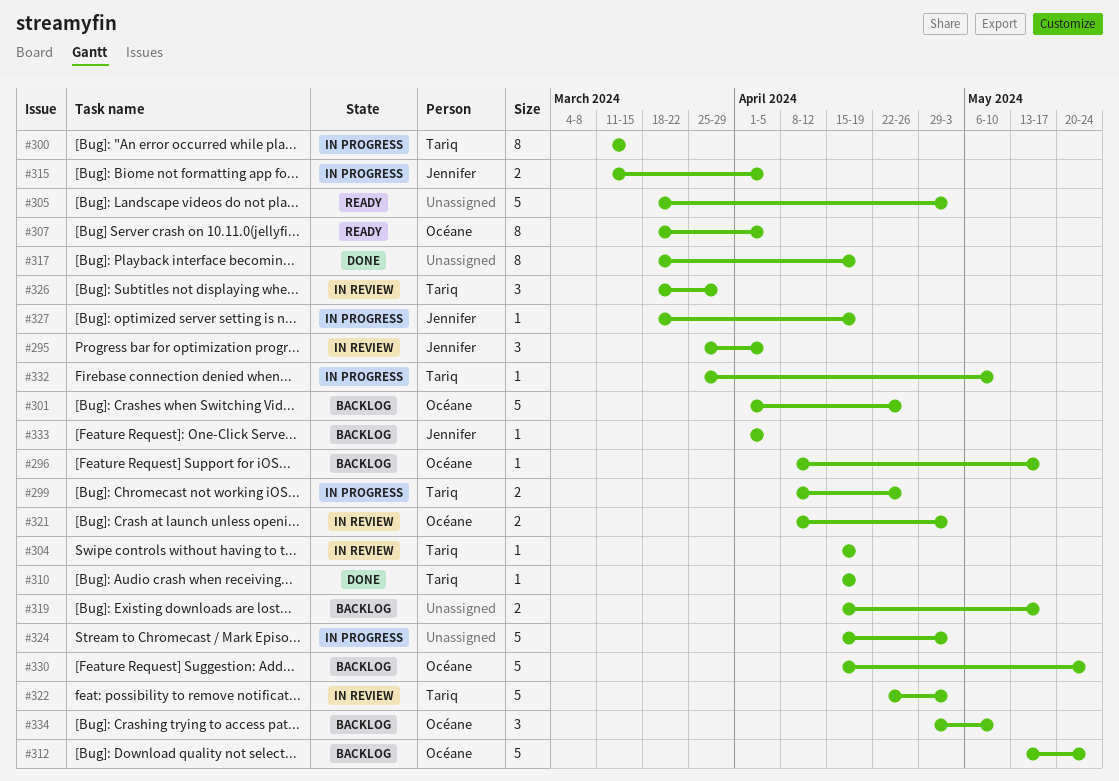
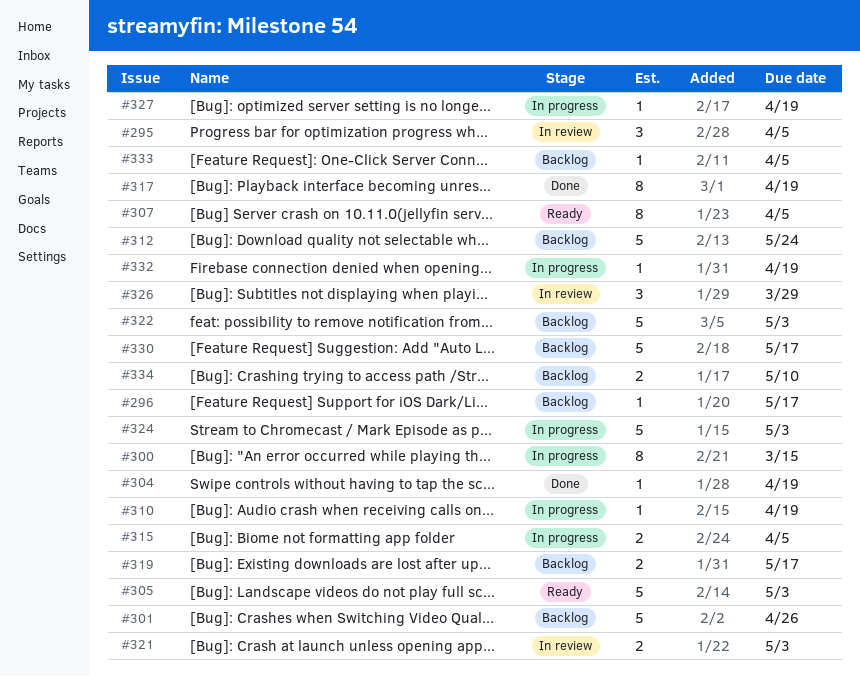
#299: present -> none
#304, status: In review -> Done
#310, status: Done -> In progress
#322, status: In review -> Backlog
#330, due: May 24 -> May 17
#332, due: May 10 -> Apr 19
#334, estimate: 3 -> 2

